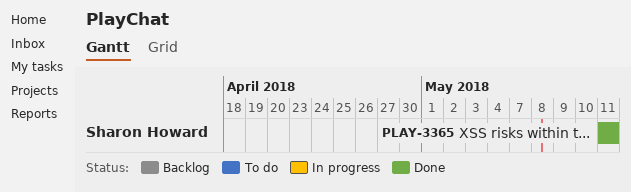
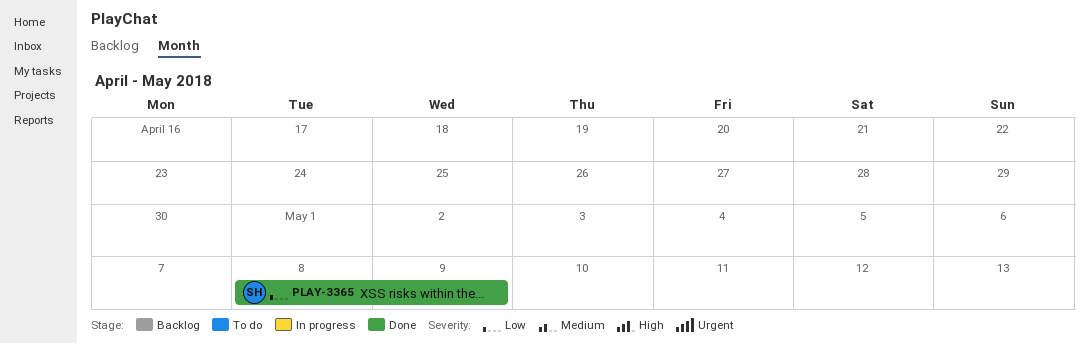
PLAY-3365, start: May 11 -> May 8
PLAY-3365, due: May 11 -> May 9

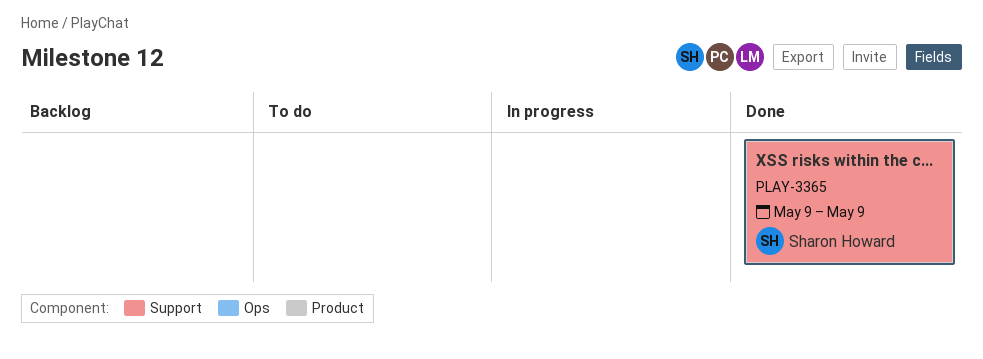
PLAY-3365, start: May 8 -> May 9

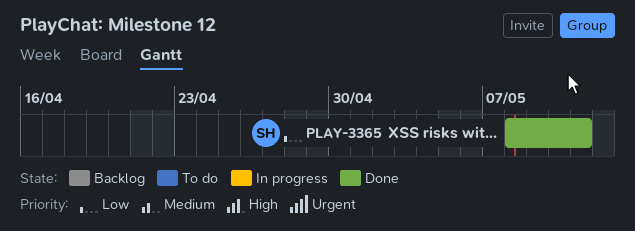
PLAY-3365, start: May 9 -> May 8
PLAY-3365, due: May 9 -> May 11

